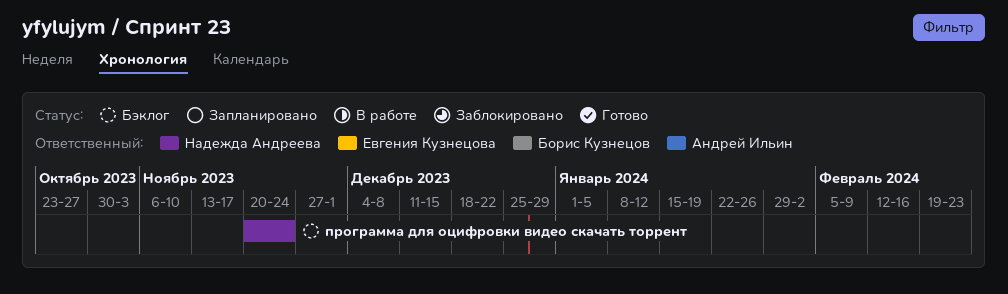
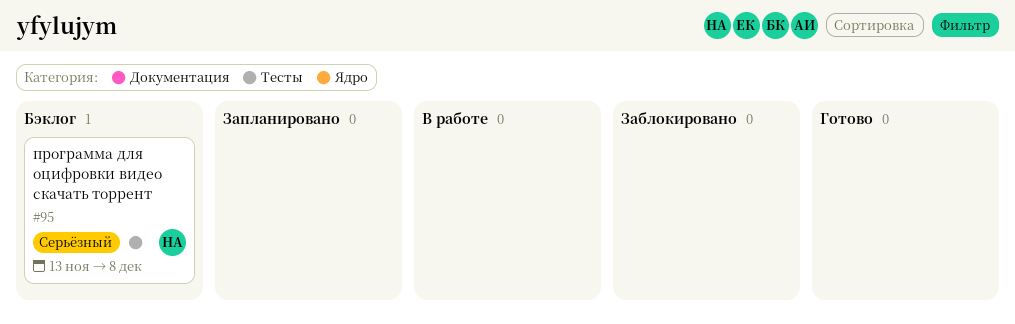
программа для оцифровки видео скачать торрент, start: Nov 20 -> Nov 13
программа для оцифровки видео скачать торрент, due: Nov 24 -> Dec 8

